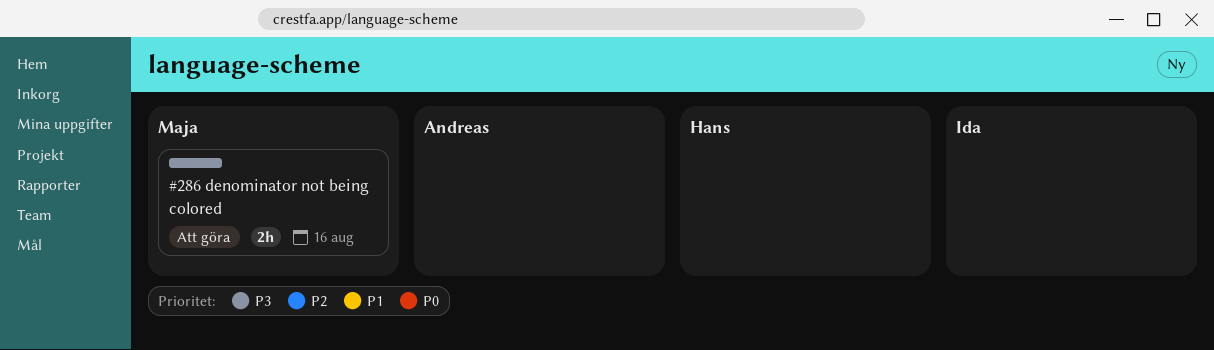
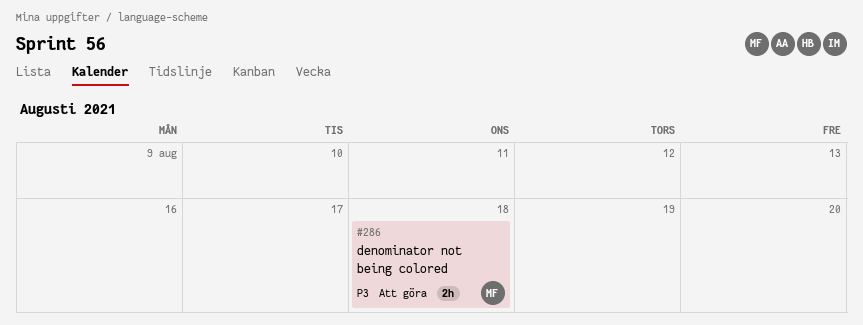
#286, due: Aug 16 -> Aug 18

